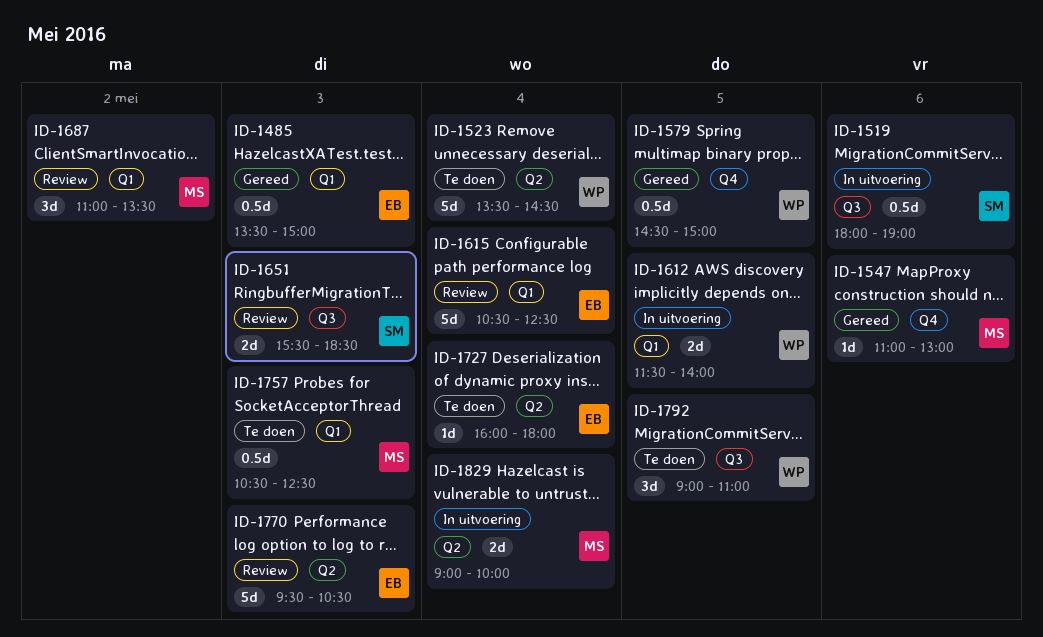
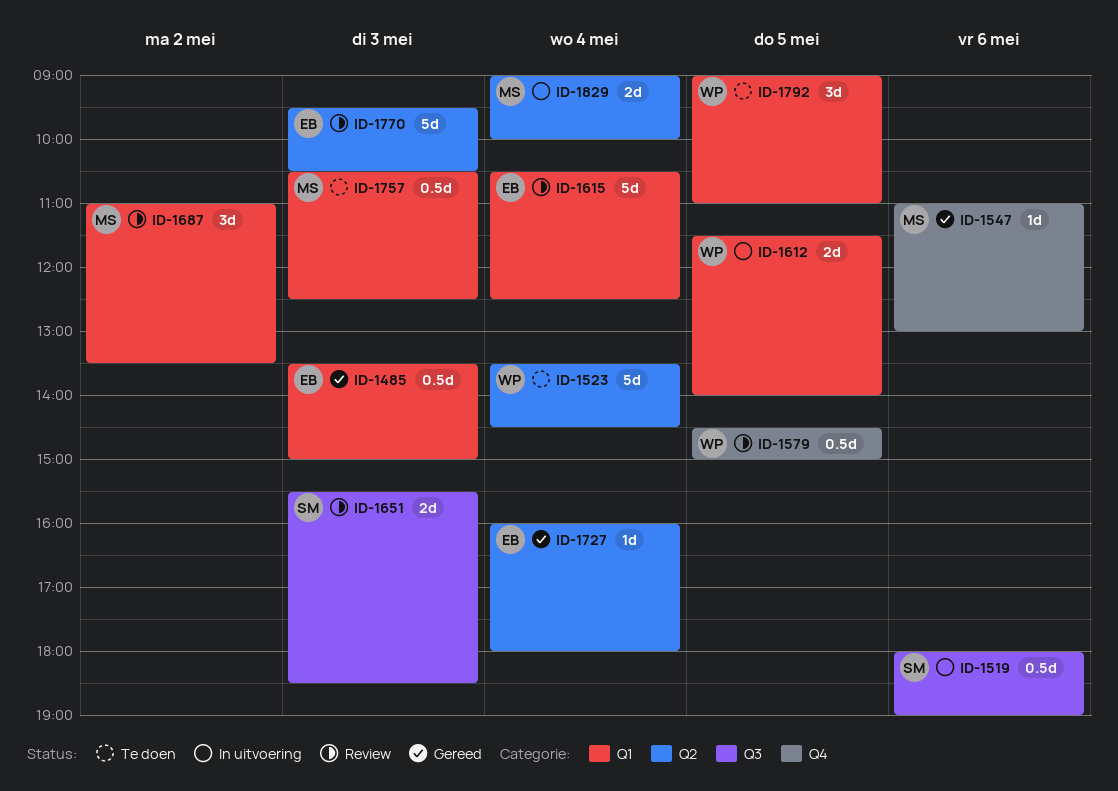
ID-1579, status: Gereed -> Review
ID-1727, status: Te doen -> Gereed
ID-1792, label: Q3 -> Q1

